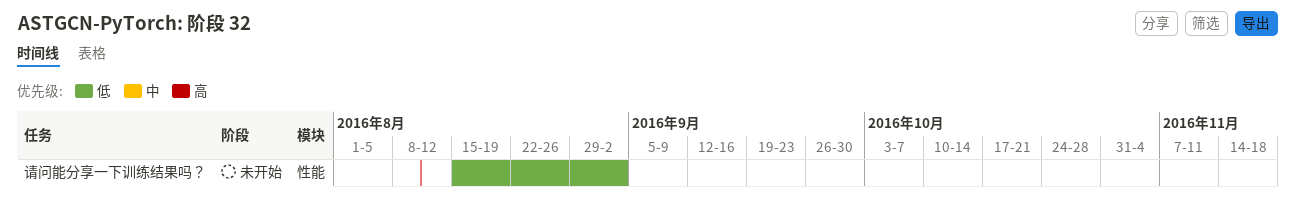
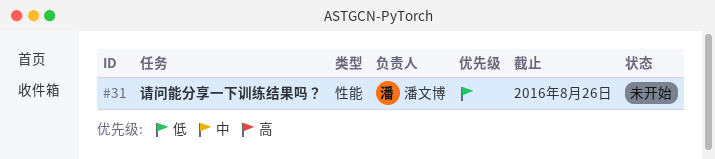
请问能分享一下训练结果吗？, due: Sep 2 -> Aug 26

